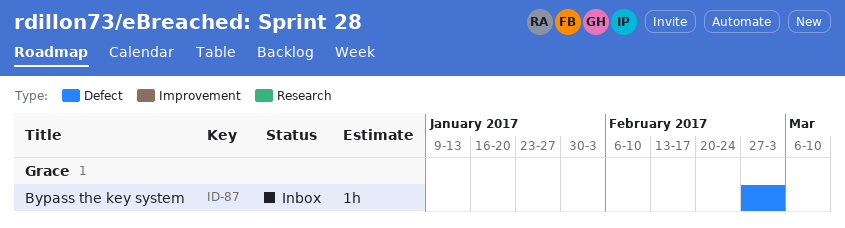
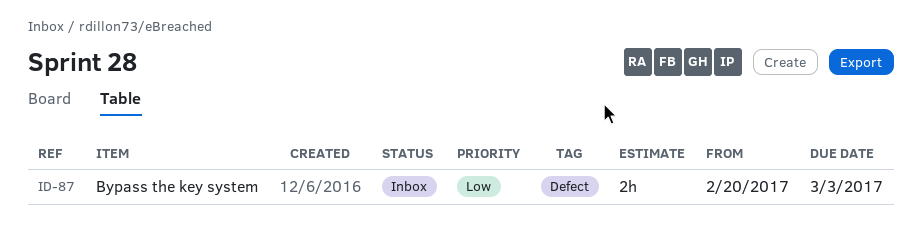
ID-87, estimate: 1h -> 2h
ID-87, start: Feb 27 -> Feb 20

